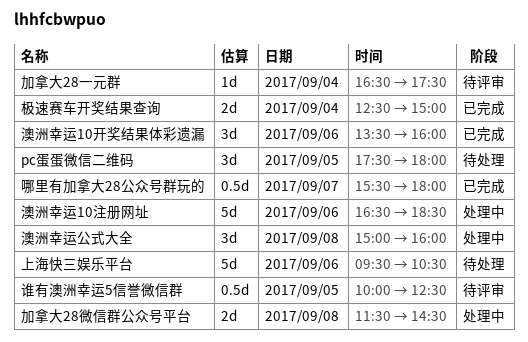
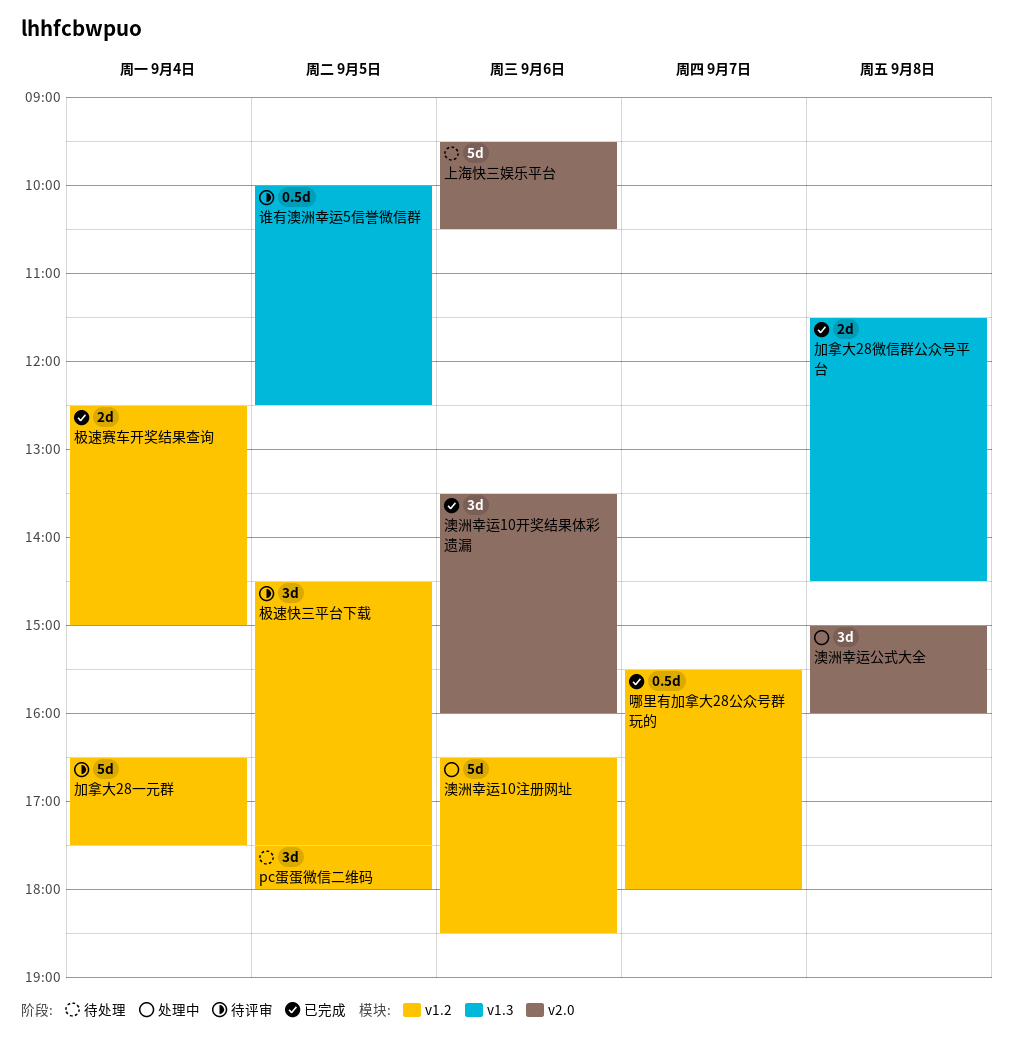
加拿大28一元群, estimate: 1d -> 5d
加拿大28微信群公众号平台, status: 处理中 -> 已完成
极速快三平台下载: none -> present

